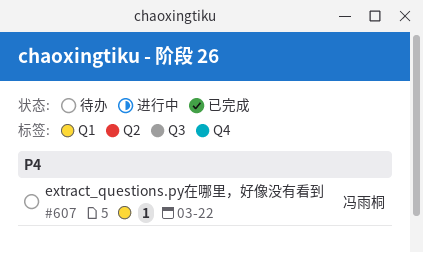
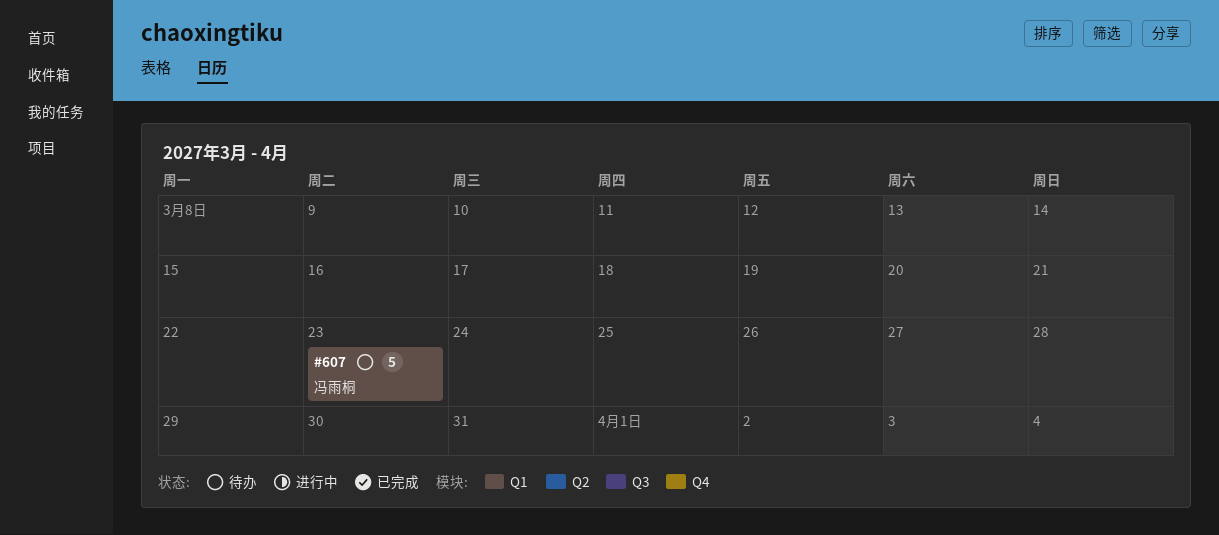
#607, estimate: 1 -> 5
#607, due: Mar 22 -> Mar 23

